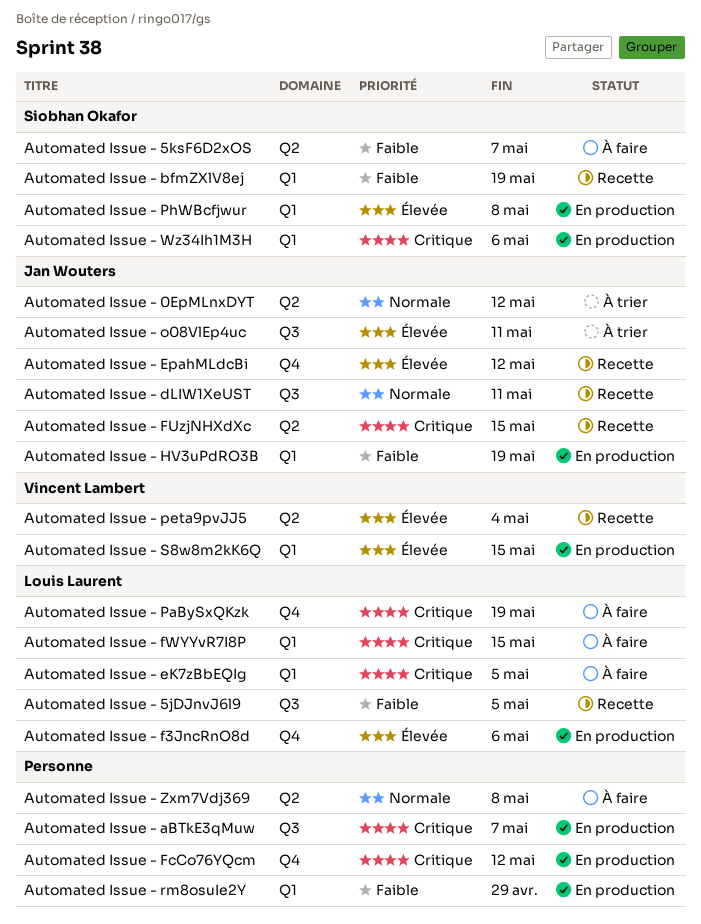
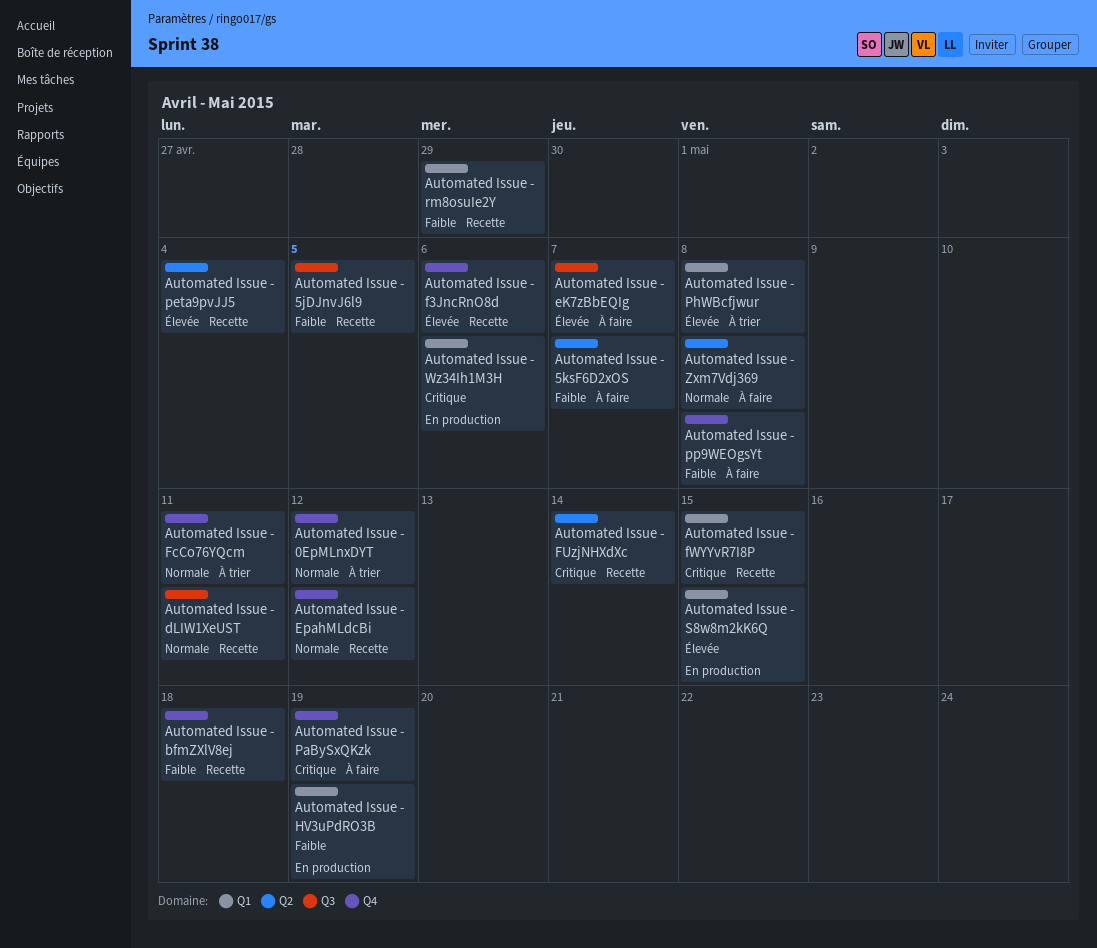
Automated Issue - 0EpMLnxDYT, label: Q2 -> Q4
Automated Issue - aBTkE3qMuw: present -> none
Automated Issue - bfmZXlV8ej, label: Q1 -> Q4
Automated Issue - bfmZXlV8ej, due: May 19 -> May 18
Automated Issue - eK7zBbEQIg, priority: Critique -> Élevée
Automated Issue - eK7zBbEQIg, label: Q1 -> Q3
Automated Issue - eK7zBbEQIg, due: May 5 -> May 7
Automated Issue - EpahMLdcBi, priority: Élevée -> Normale
Automated Issue - f3JncRnO8d, status: En production -> Recette
Automated Issue - FcCo76YQcm, status: En production -> À trier
Automated Issue - FcCo76YQcm, priority: Critique -> Normale
Automated Issue - FcCo76YQcm, due: May 12 -> May 11
Automated Issue - FUzjNHXdXc, due: May 15 -> May 14
Automated Issue - fWYYvR7I8P, status: À faire -> Recette
Automated Issue - o08VlEp4uc: present -> none
Automated Issue - PhWBcfjwur, status: En production -> À trier
Automated Issue - pp9WEOgsYt: none -> present
Automated Issue - rm8osuIe2Y, status: En production -> Recette

